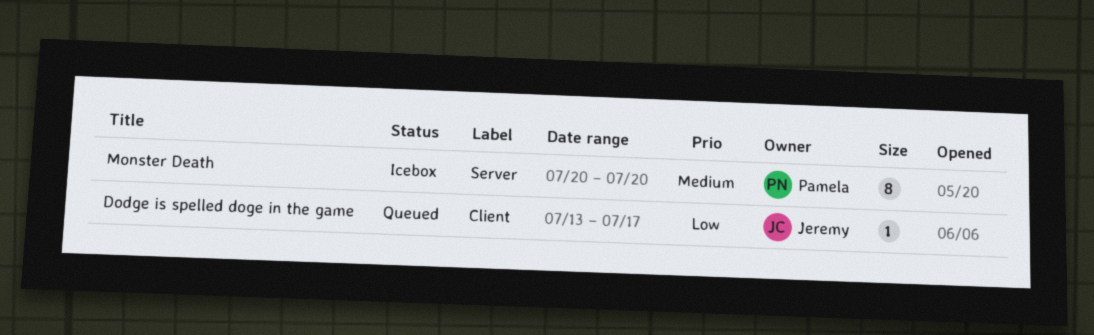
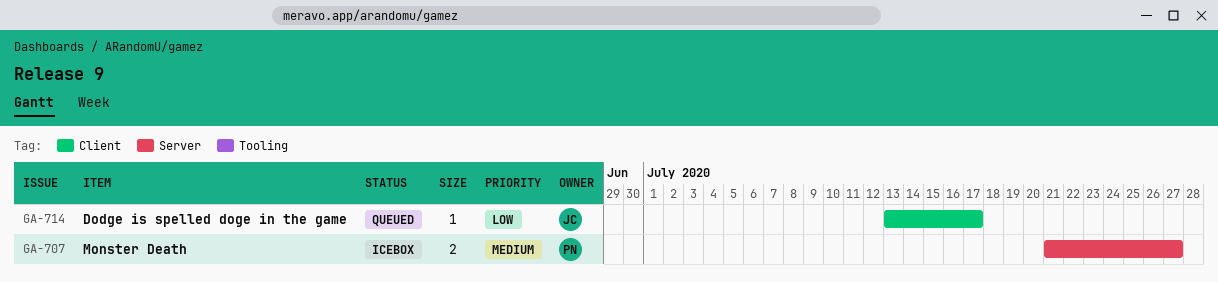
Monster Death, estimate: 8 -> 2
Monster Death, start: Jul 20 -> Jul 21
Monster Death, due: Jul 20 -> Jul 27

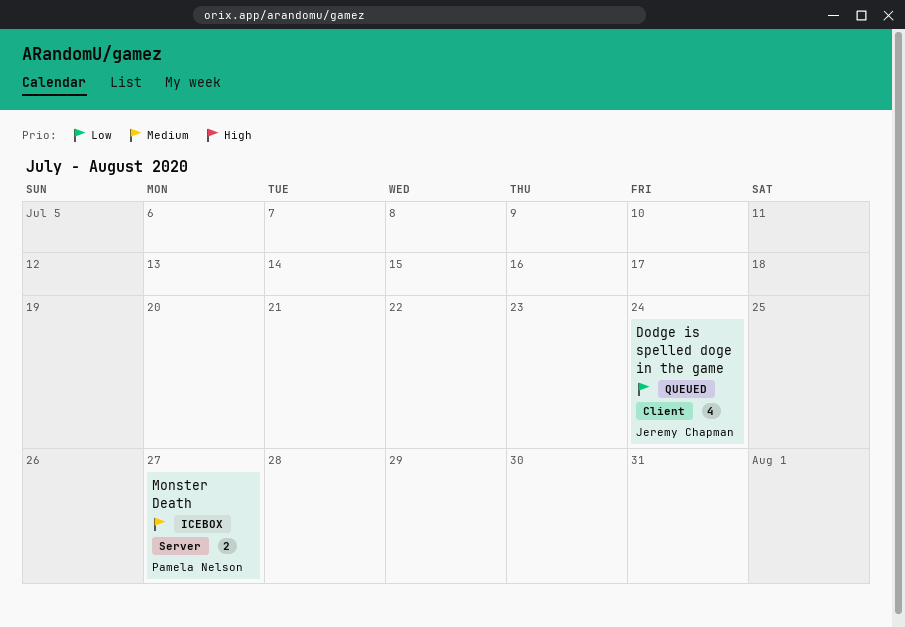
Dodge is spelled doge in the game, estimate: 1 -> 4
Dodge is spelled doge in the game, due: Jul 17 -> Jul 24

